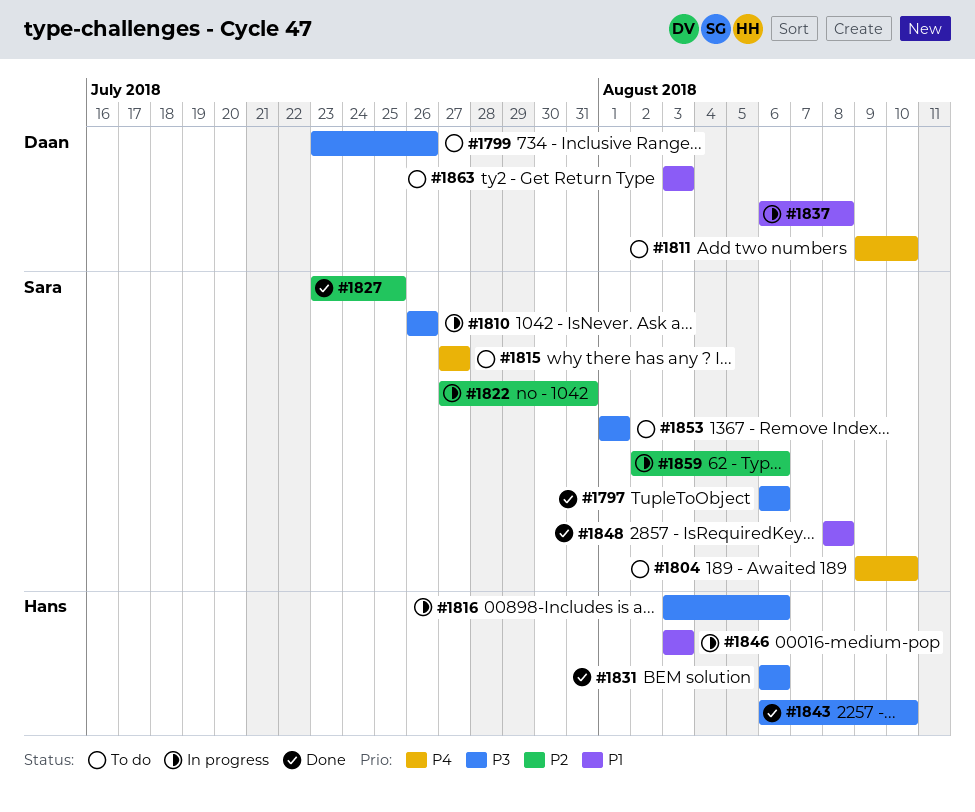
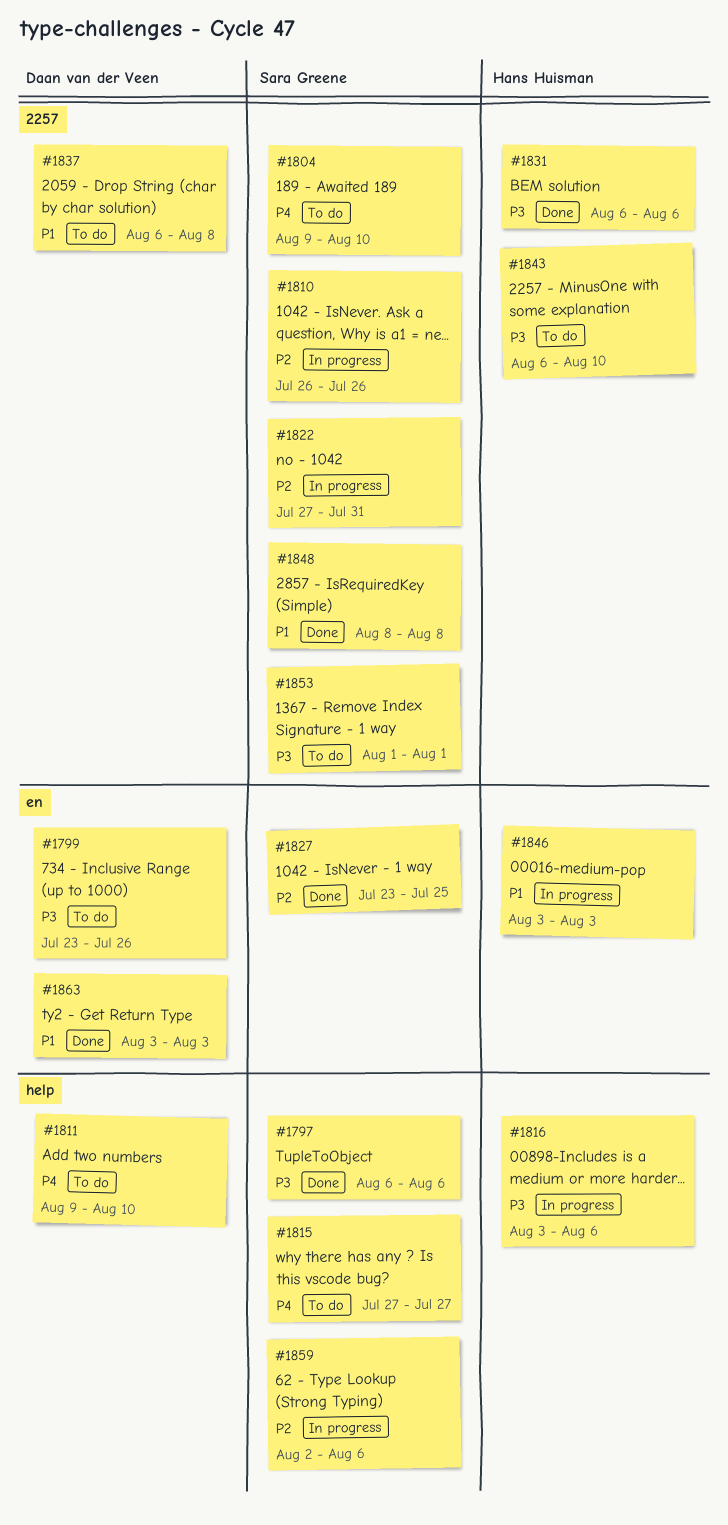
#1810, priority: P3 -> P2
#1837, status: In progress -> To do
#1843, status: Done -> To do
#1863, status: To do -> Done

